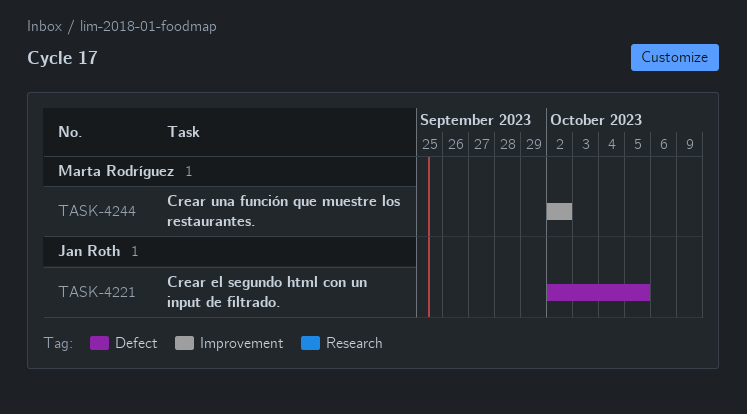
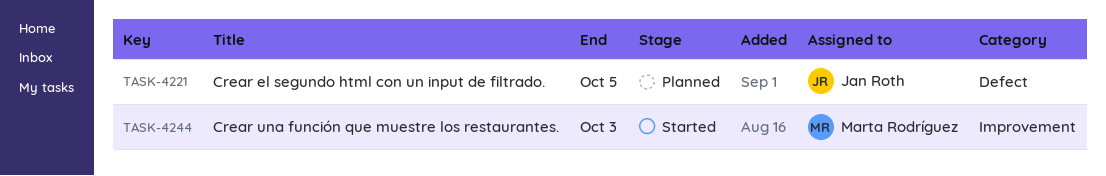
TASK-4244, due: Oct 2 -> Oct 3

